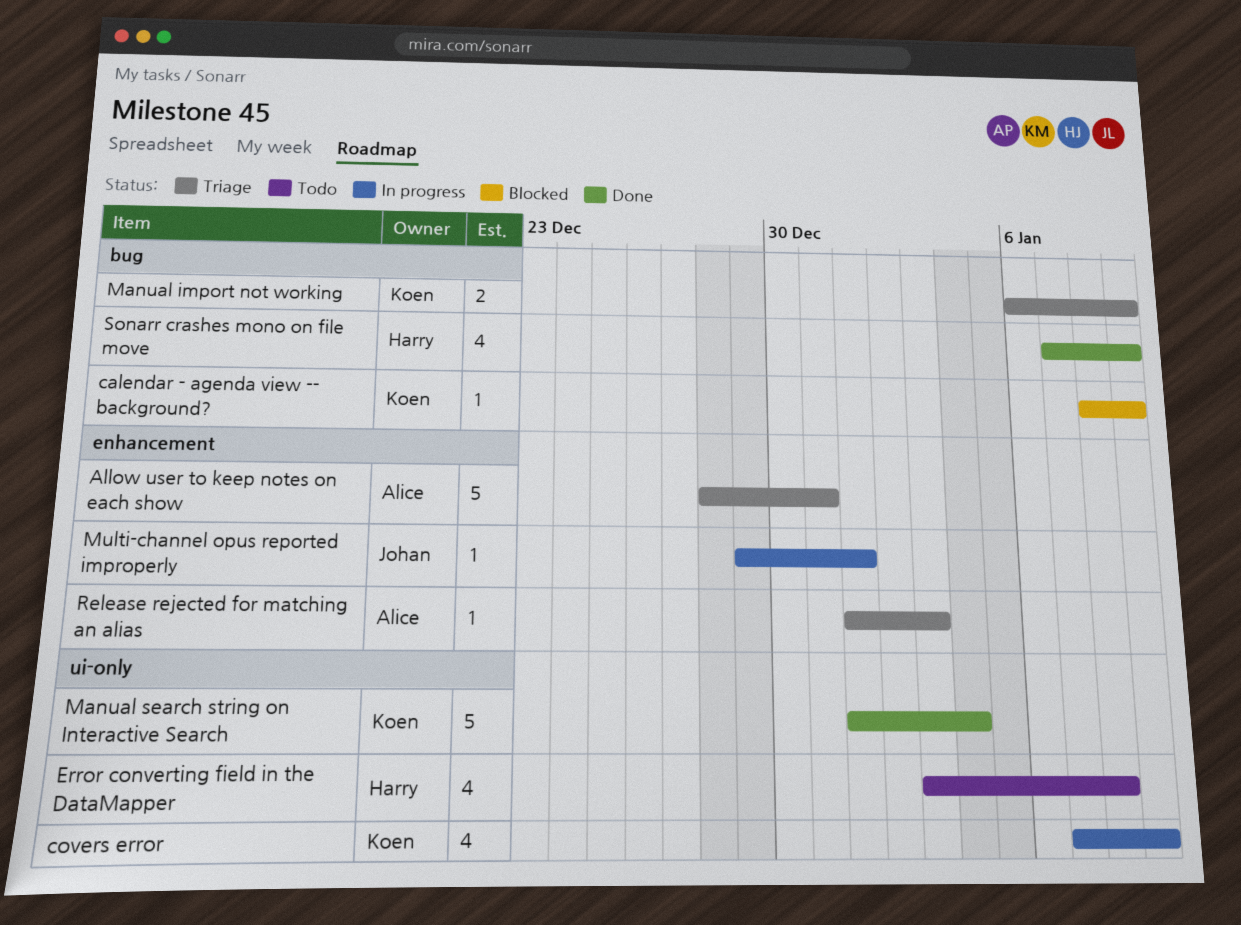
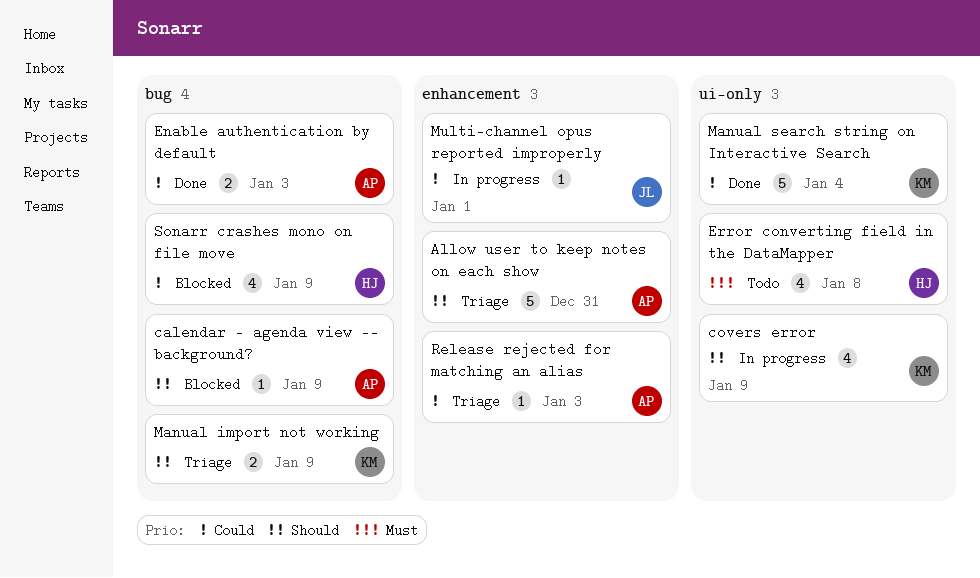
calendar - agenda view -- background?, owner: Koen -> Alice
Enable authentication by default: none -> present
Sonarr crashes mono on file move, status: Done -> Blocked

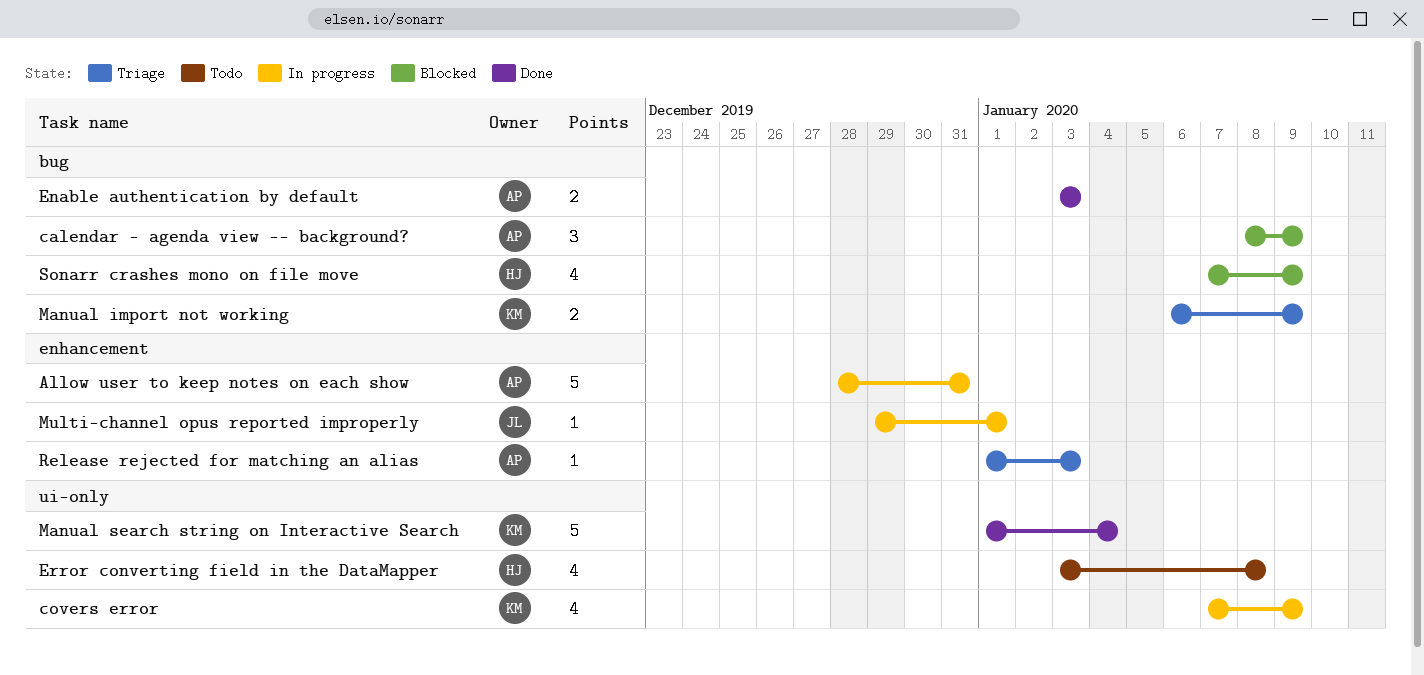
Allow user to keep notes on each show, status: Triage -> In progress
calendar - agenda view -- background?, estimate: 1 -> 3

